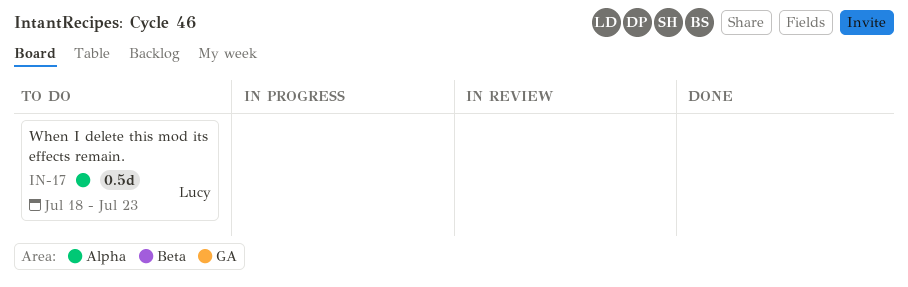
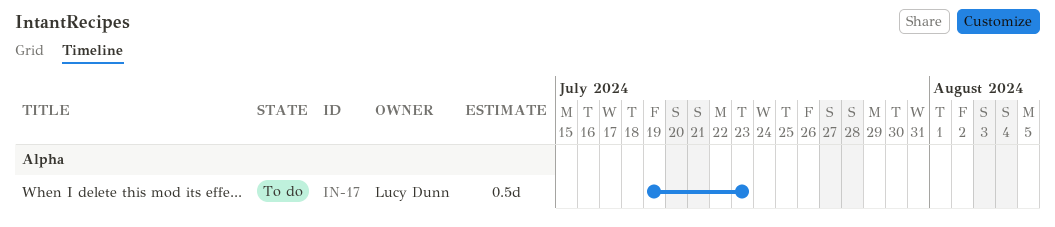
IN-17, start: Jul 18 -> Jul 19

